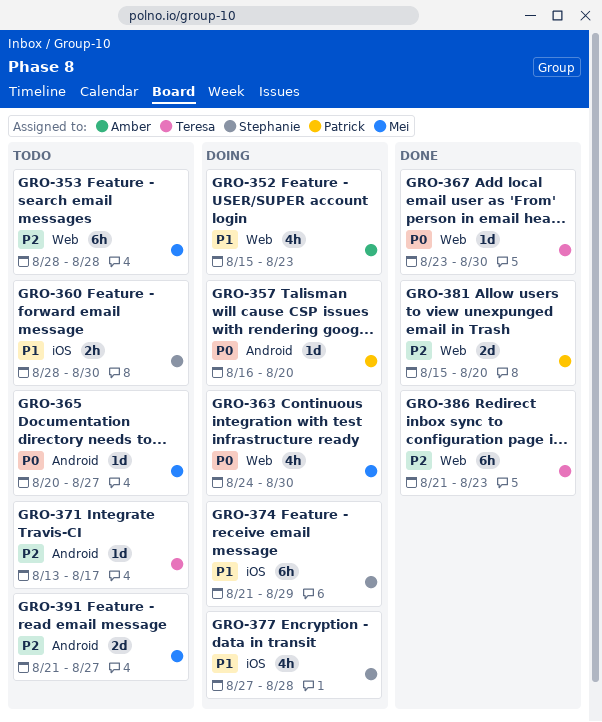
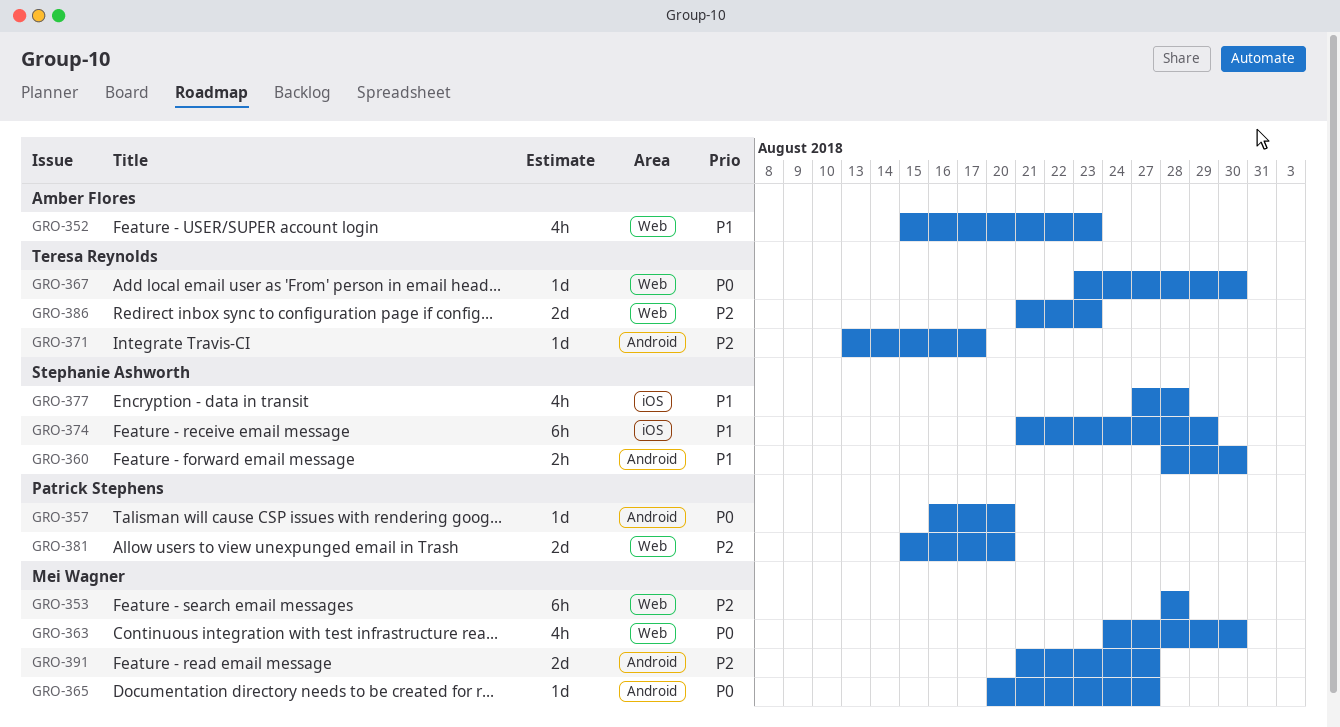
GRO-360, label: iOS -> Android
GRO-386, estimate: 6h -> 2d

